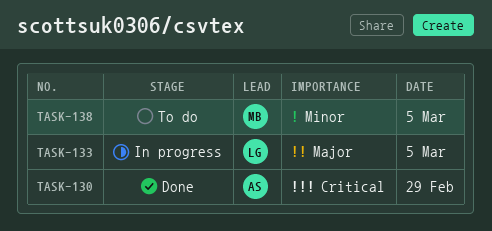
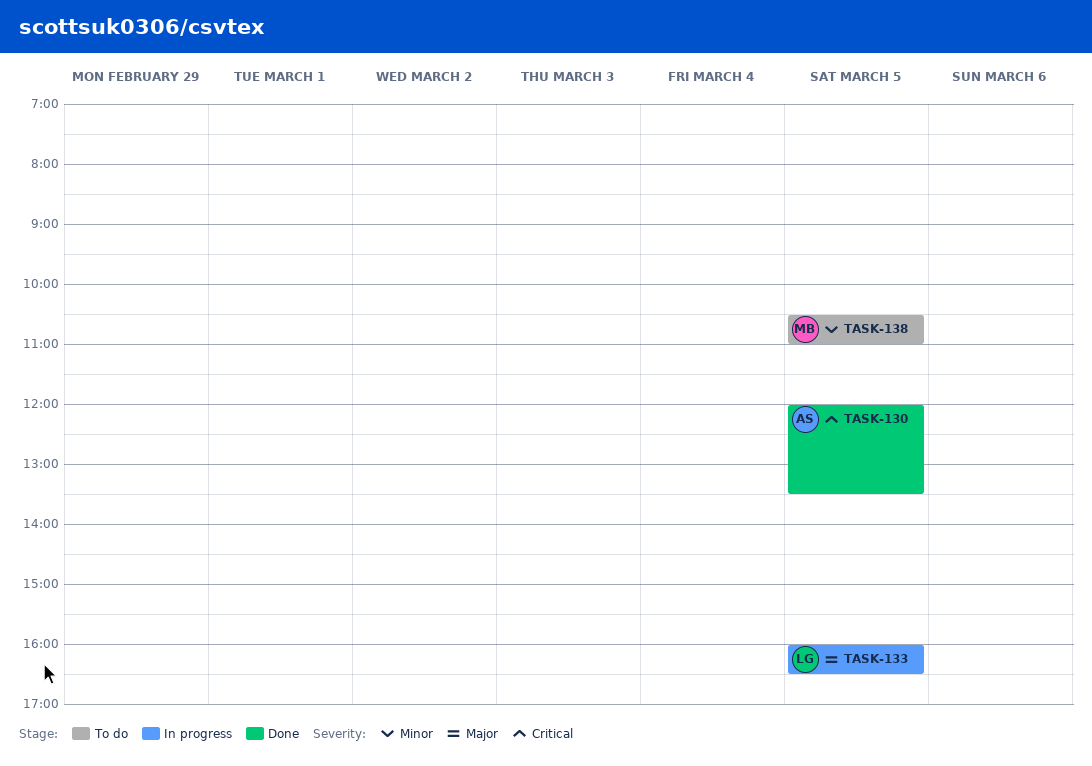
TASK-130, day: Feb 29 -> Mar 5

